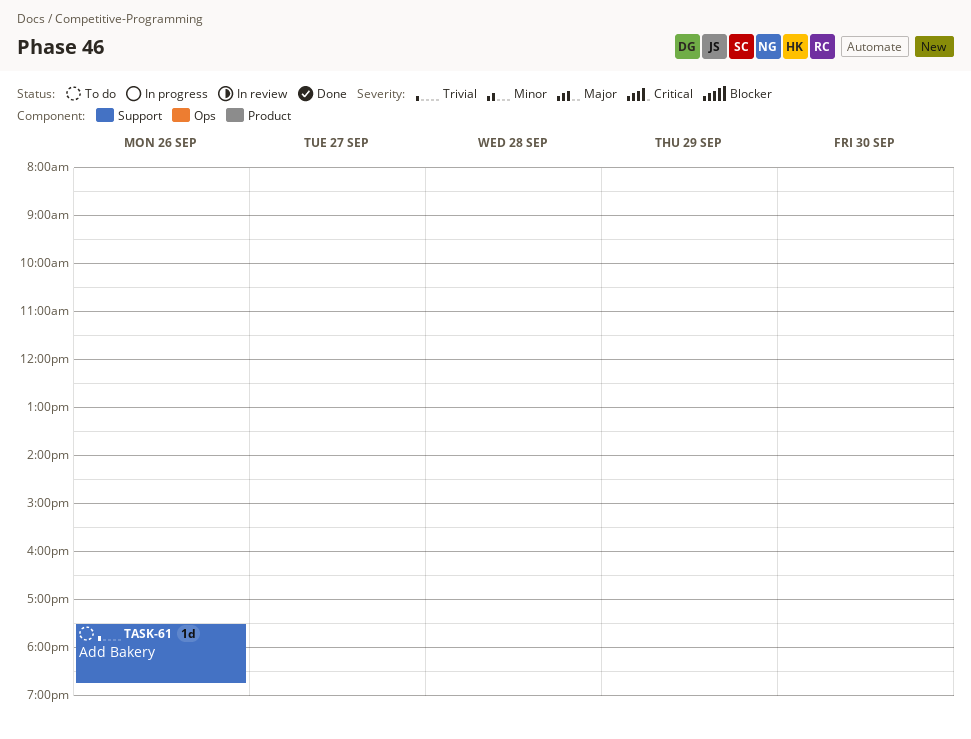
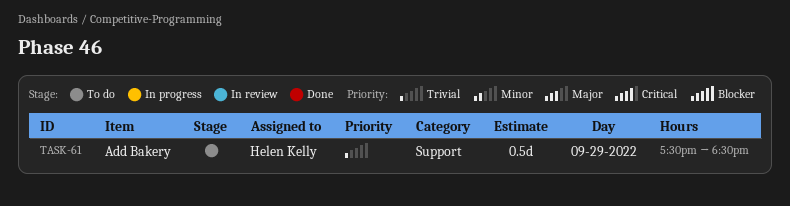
TASK-61, estimate: 1d -> 0.5d
TASK-61, day: Sep 26 -> Sep 29
TASK-61, ends: 18:45 -> 18:30

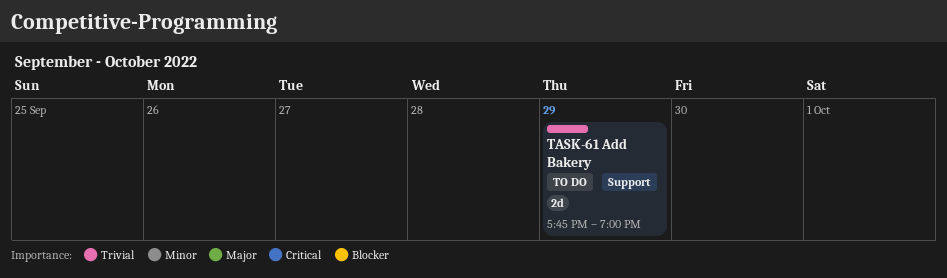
TASK-61, estimate: 0.5d -> 2d
TASK-61, begins: 17:30 -> 17:45
TASK-61, ends: 18:30 -> 19:00

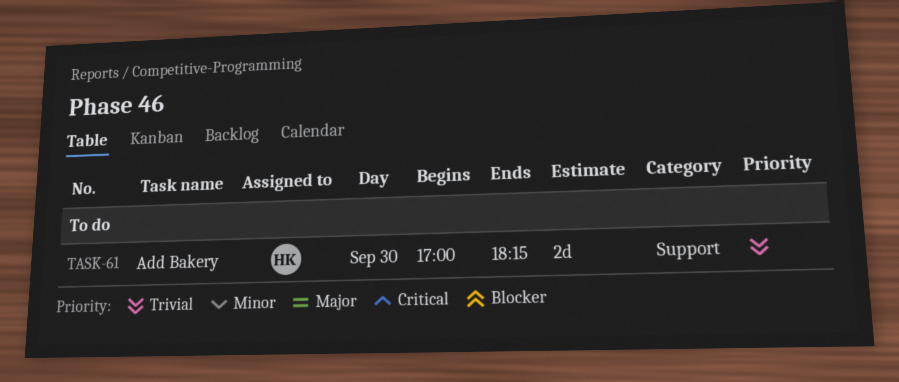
TASK-61, day: Sep 29 -> Sep 30
TASK-61, begins: 17:45 -> 17:00
TASK-61, ends: 19:00 -> 18:15

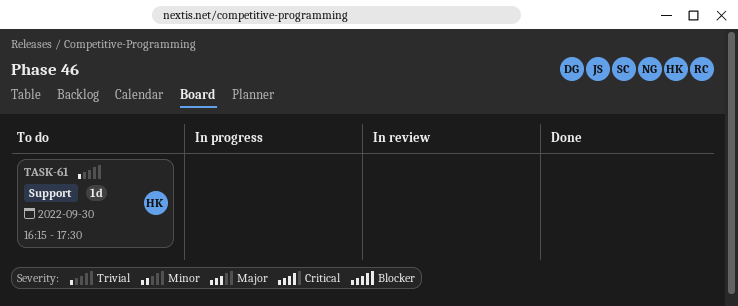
TASK-61, estimate: 2d -> 1d
TASK-61, begins: 17:00 -> 16:15
TASK-61, ends: 18:15 -> 17:30

